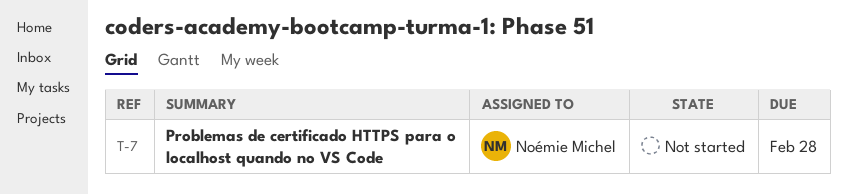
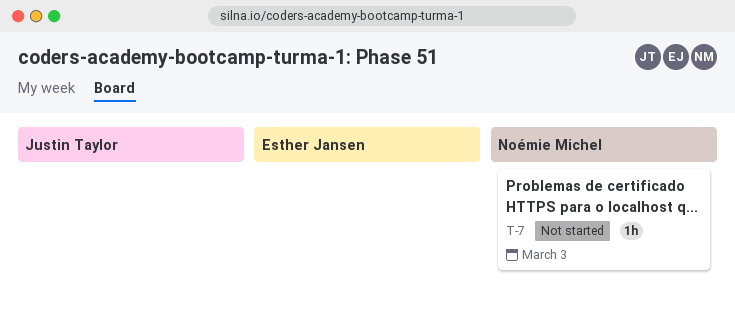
T-7, due: Feb 28 -> Mar 3

